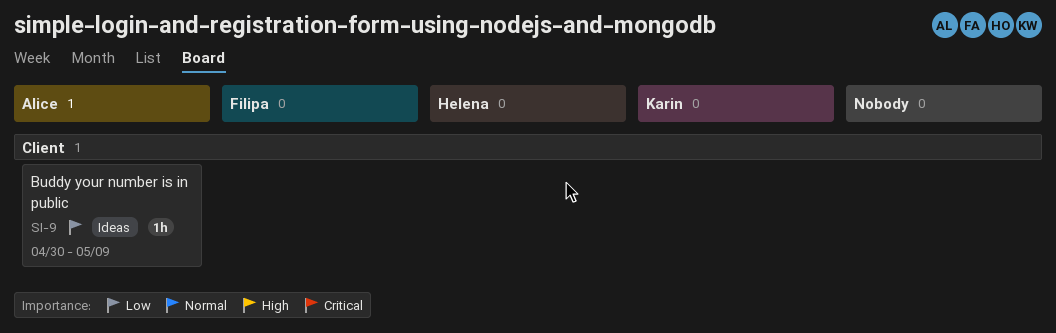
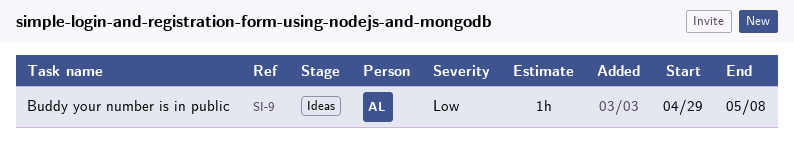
SI-9, start: Apr 30 -> Apr 29
SI-9, due: May 9 -> May 8

